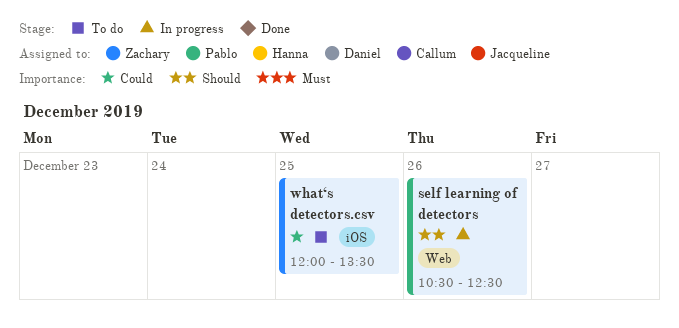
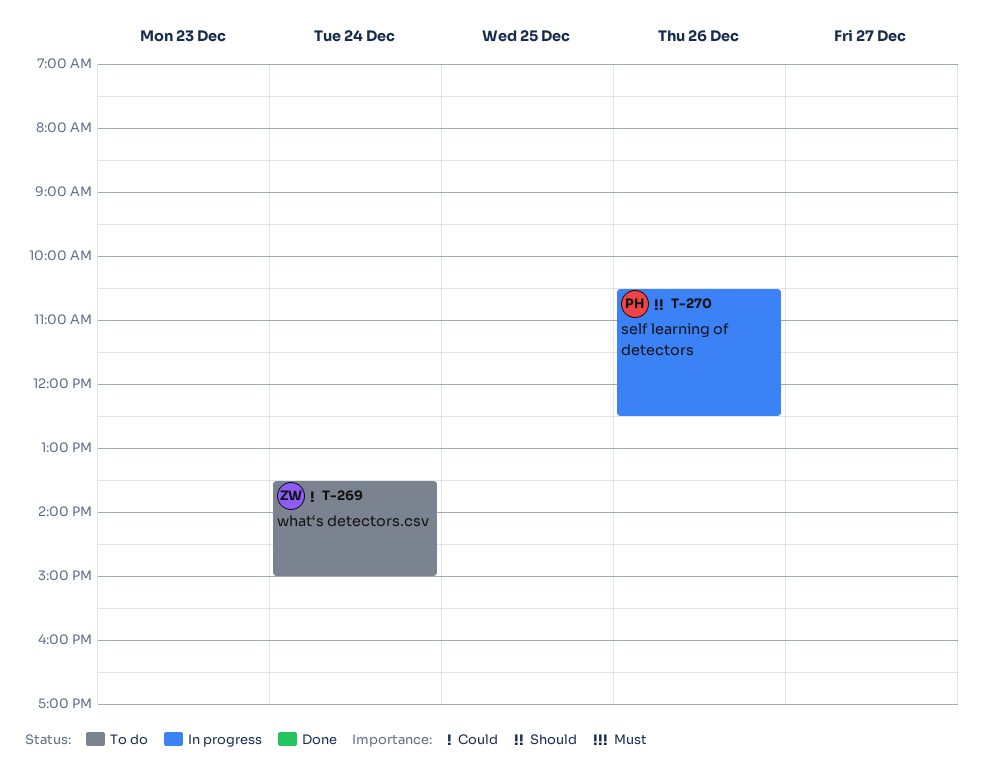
what‘s detectors.csv, day: Dec 25 -> Dec 24
what‘s detectors.csv, begins: 12:00 -> 13:30
what‘s detectors.csv, ends: 13:30 -> 15:00

